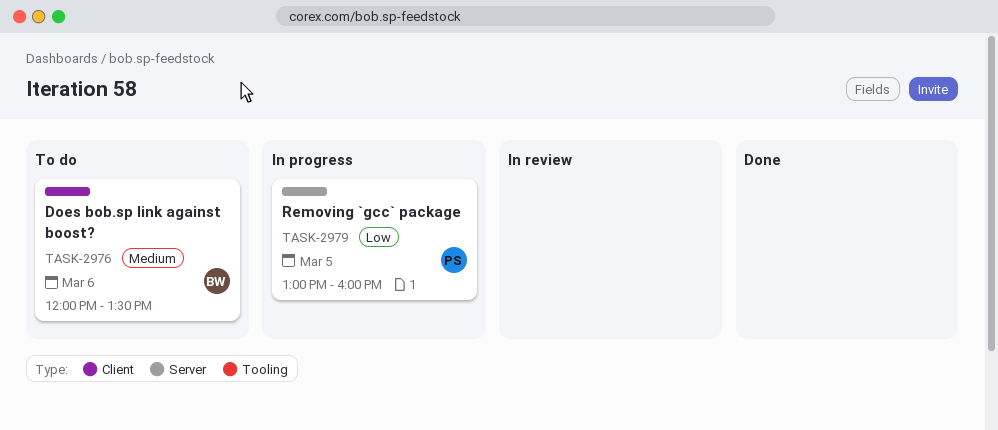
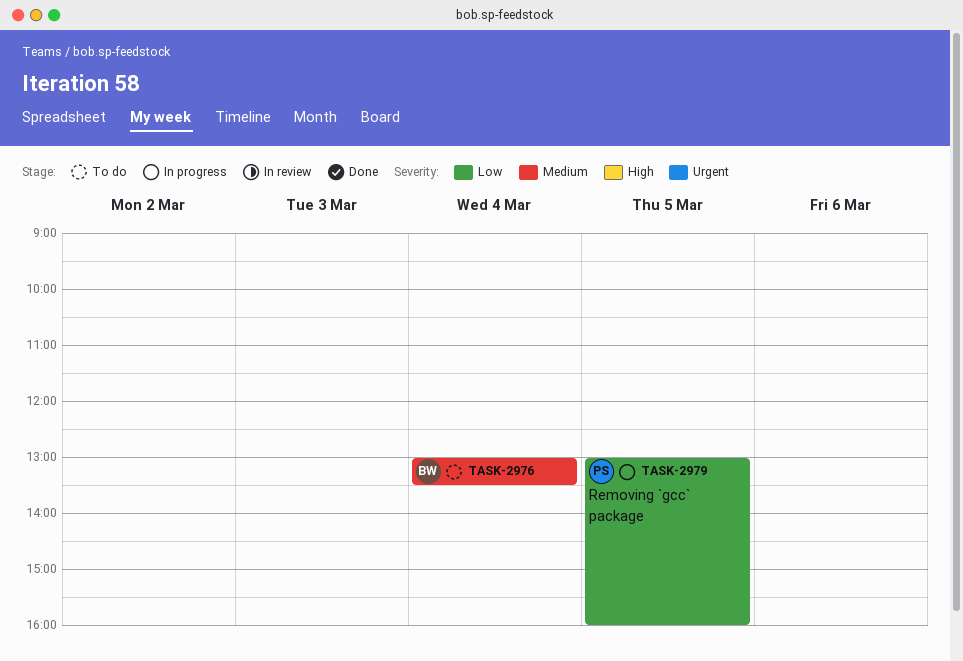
TASK-2976, day: Mar 6 -> Mar 4
TASK-2976, begins: 12:00 -> 13:00

